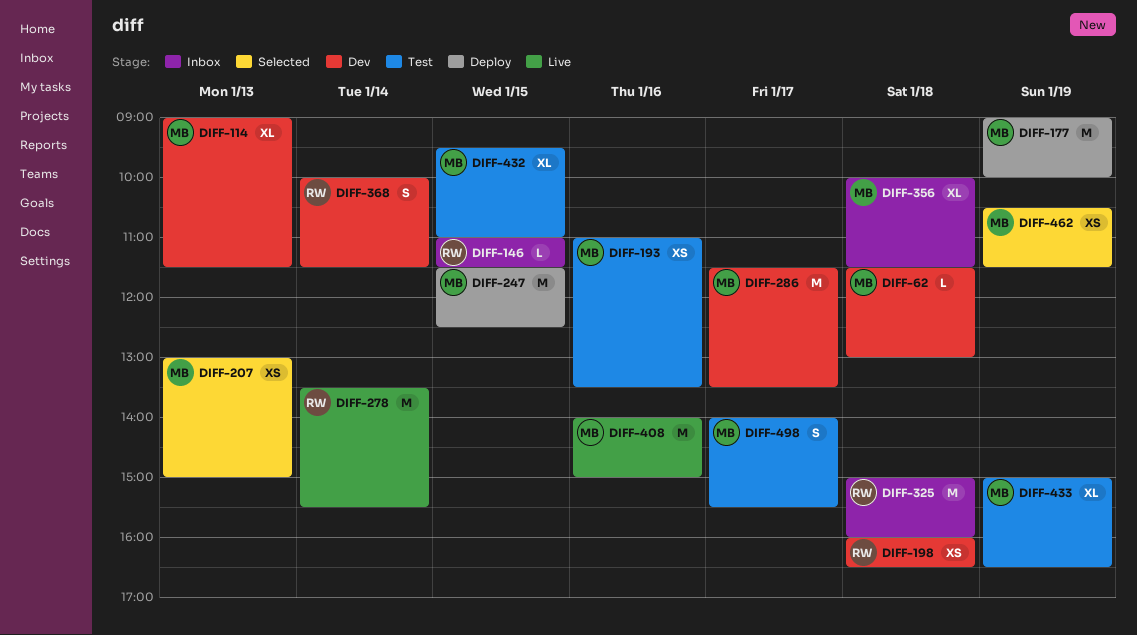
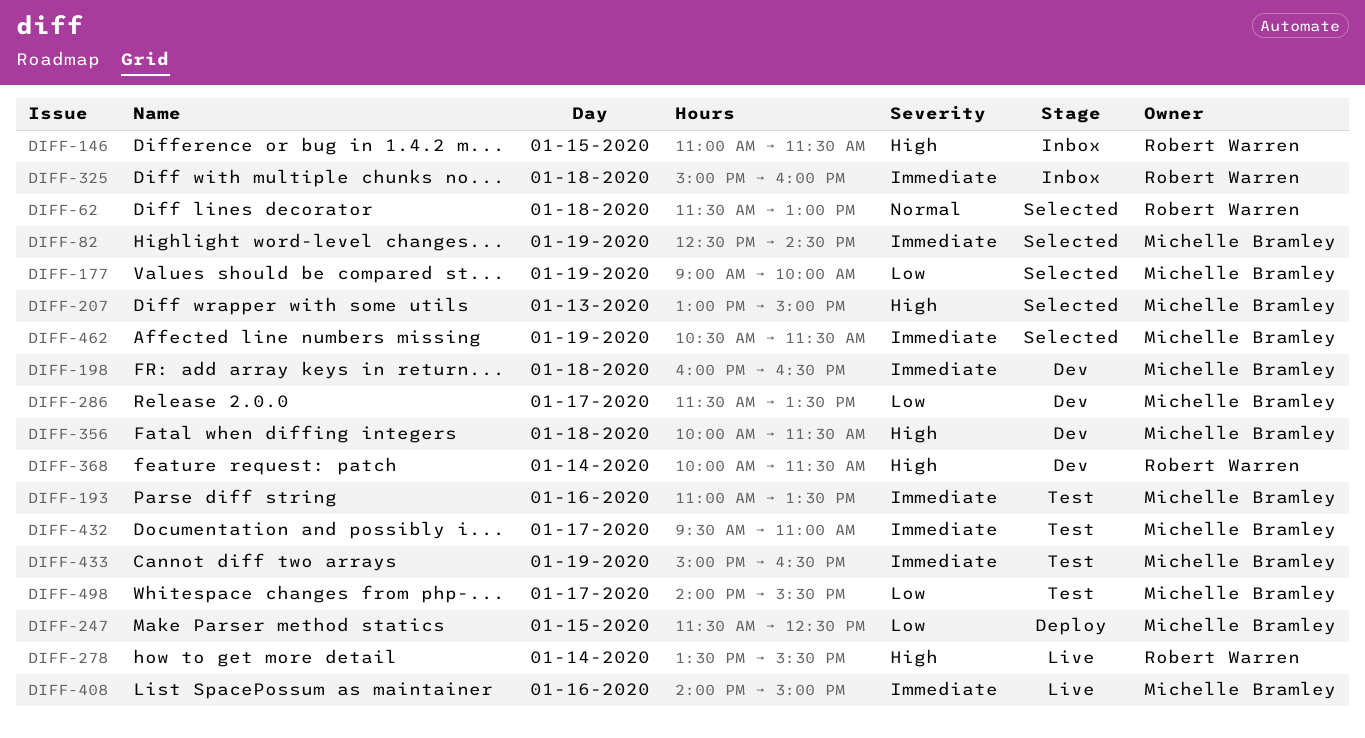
DIFF-62, status: Dev -> Selected
DIFF-62, owner: Michelle Bramley -> Robert Warren
DIFF-82: none -> present
DIFF-114: present -> none
DIFF-177, status: Deploy -> Selected
DIFF-198, owner: Robert Warren -> Michelle Bramley
DIFF-356, status: Inbox -> Dev
DIFF-432, day: Jan 15 -> Jan 17

